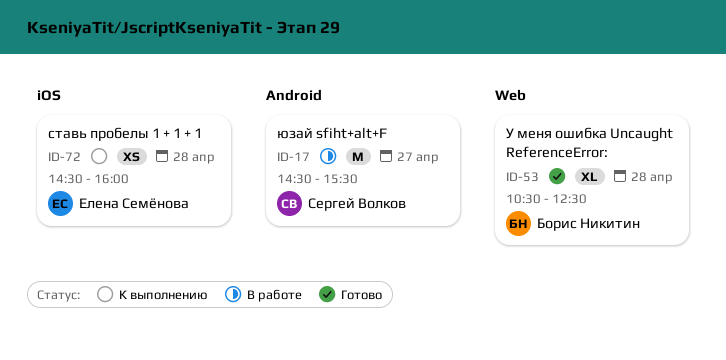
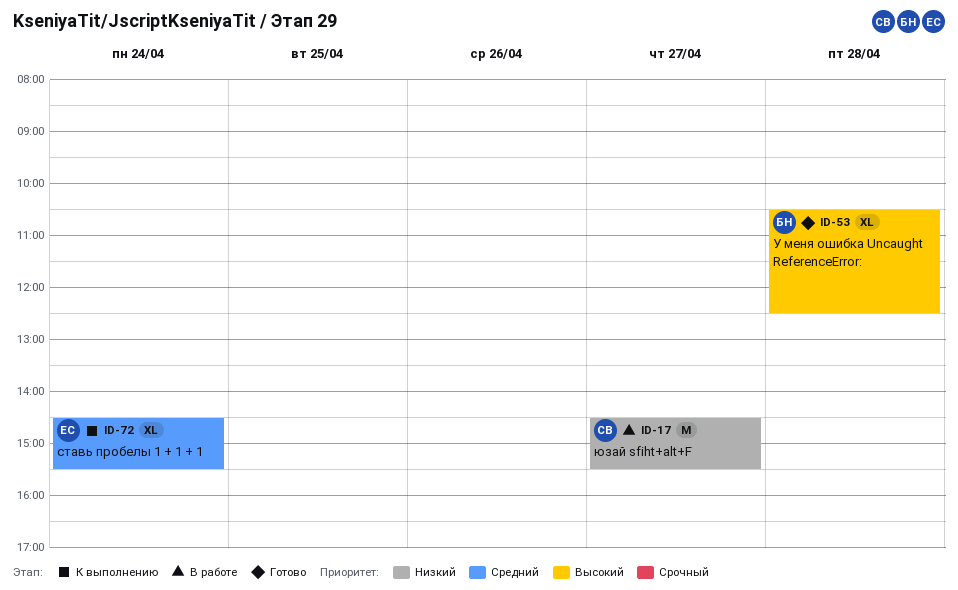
ID-72, estimate: XS -> XL
ID-72, day: Apr 28 -> Apr 24
ID-72, ends: 16:00 -> 15:30

